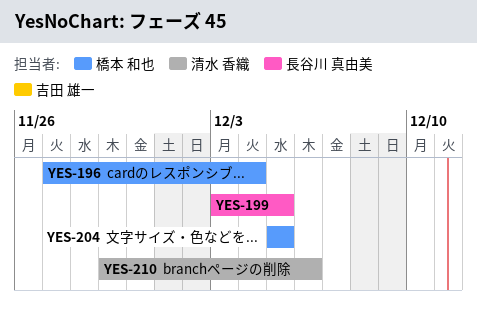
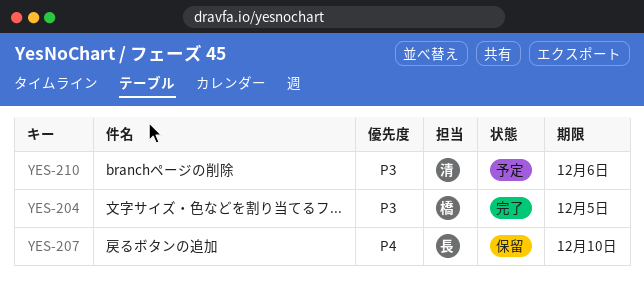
YES-196: present -> none
YES-199: present -> none
YES-207: none -> present

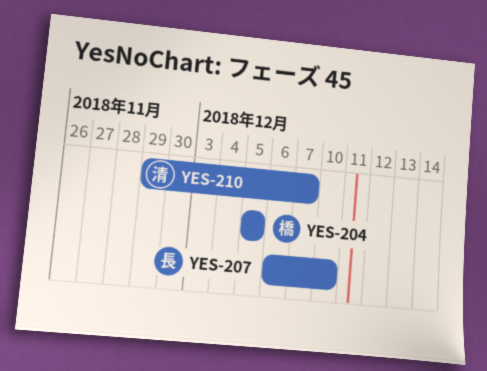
YES-210, due: Dec 6 -> Dec 7

